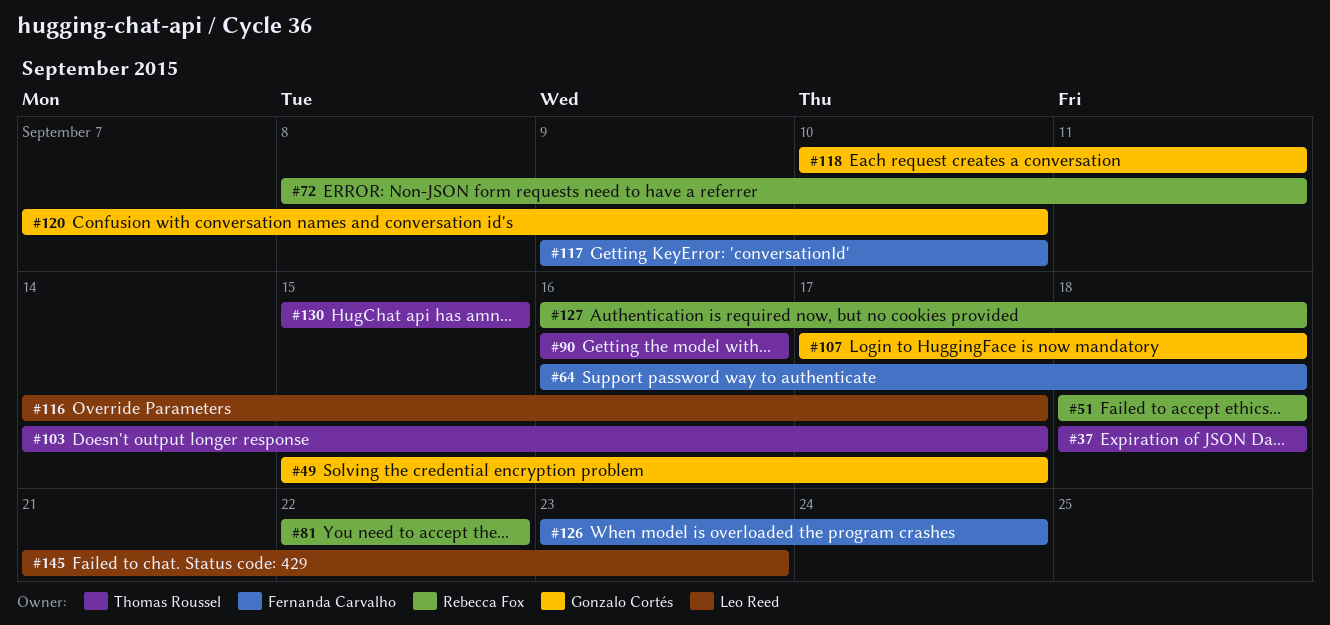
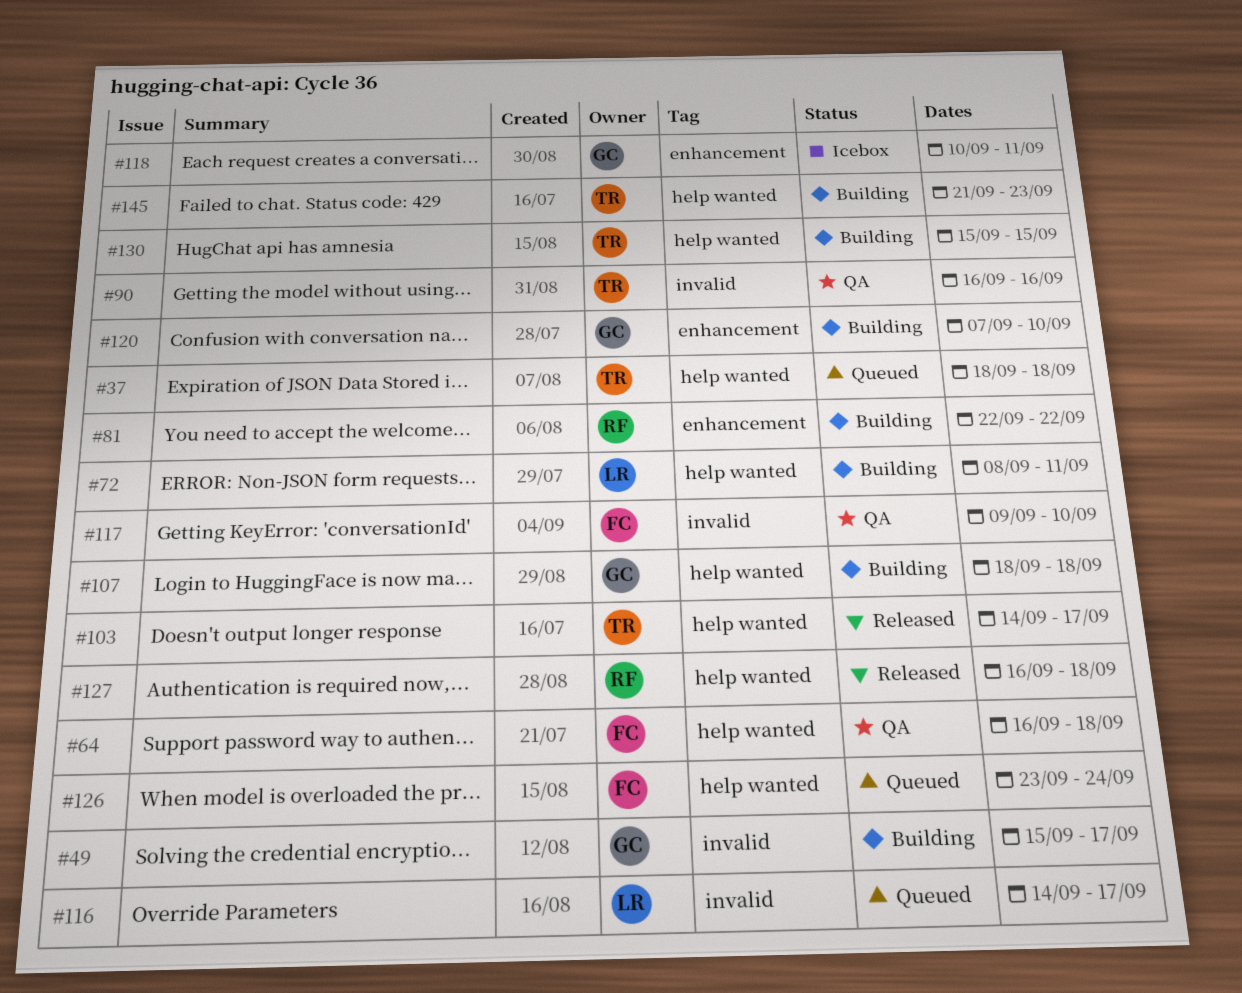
#51: present -> none
#72, owner: Rebecca Fox -> Leo Reed
#107, start: Sep 17 -> Sep 18
#145, owner: Leo Reed -> Thomas Roussel

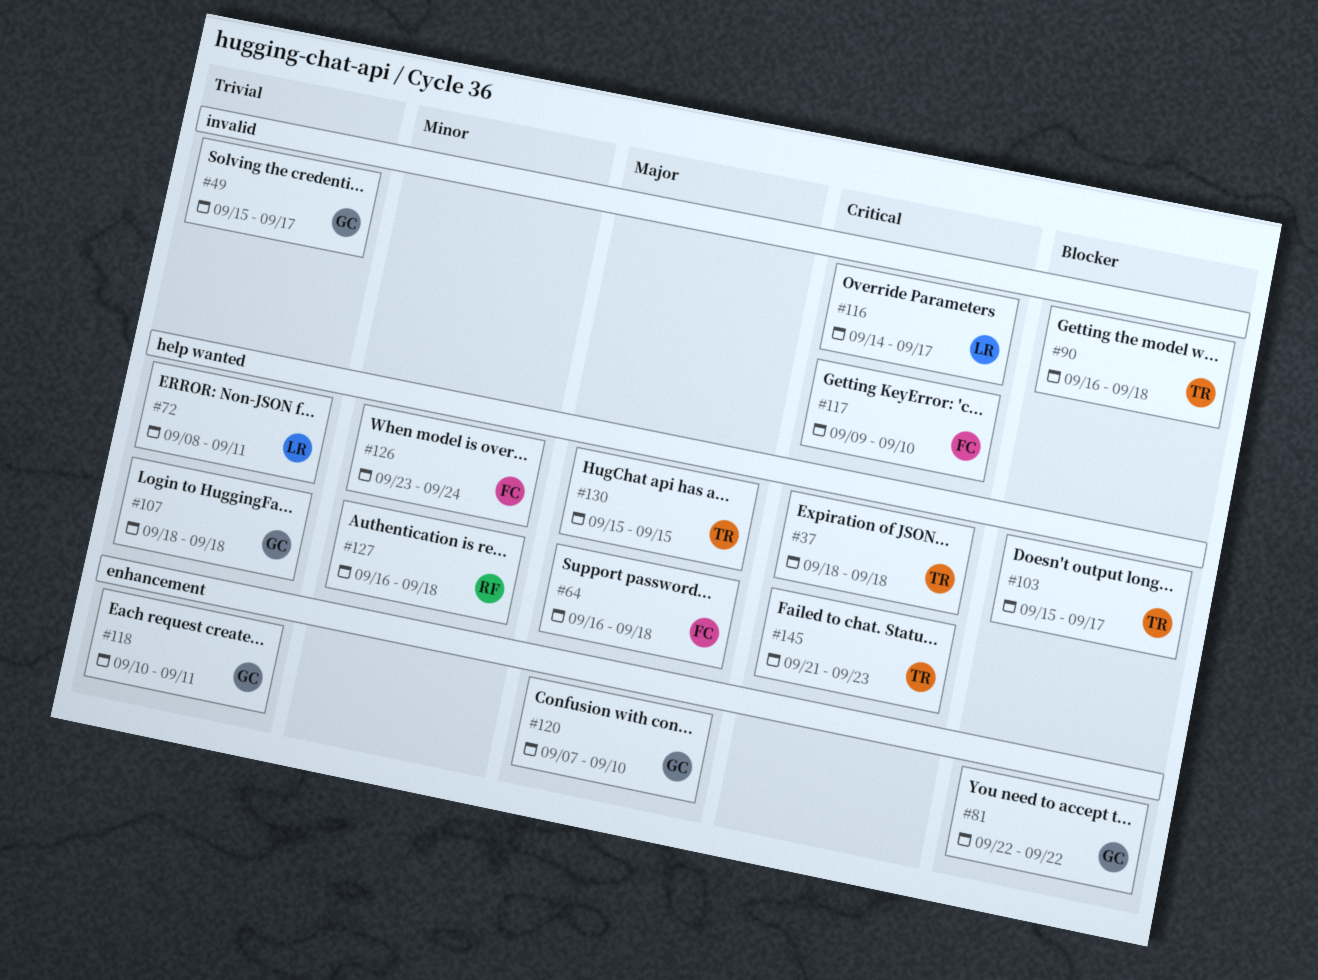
#81, owner: RF -> GC
#90, due: Sep 16 -> Sep 18
#103, start: Sep 14 -> Sep 15

